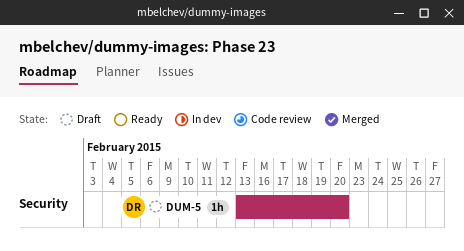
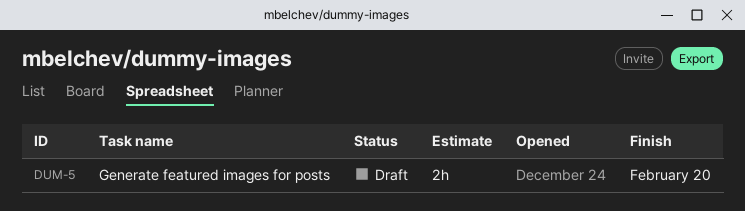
DUM-5, estimate: 1h -> 2h

